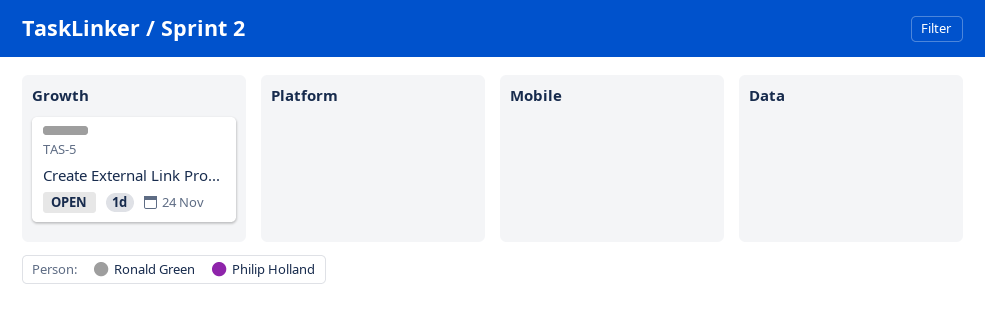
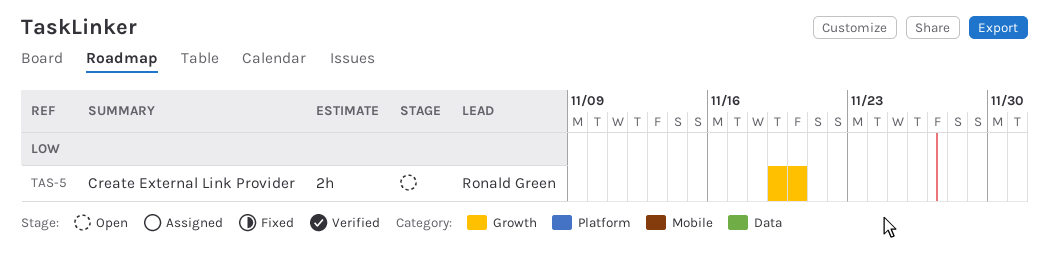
TAS-5, estimate: 1d -> 2h
TAS-5, due: Nov 24 -> Nov 20

